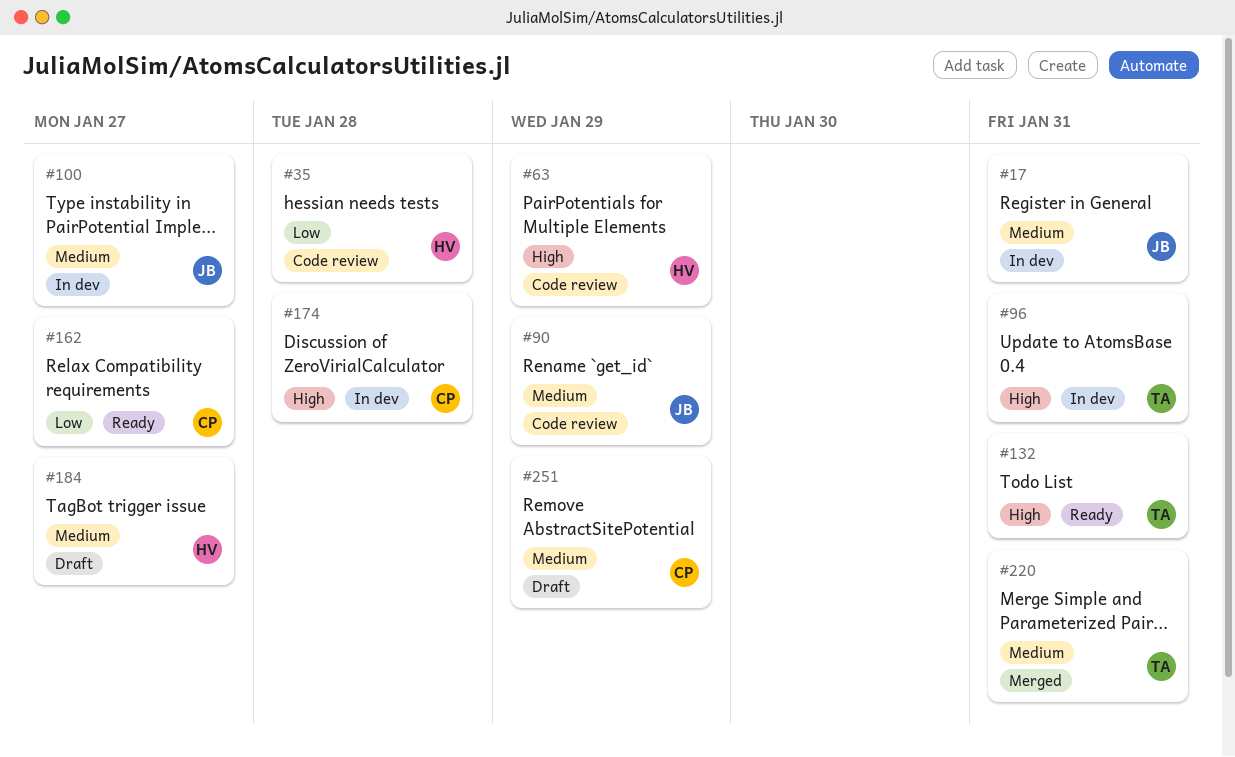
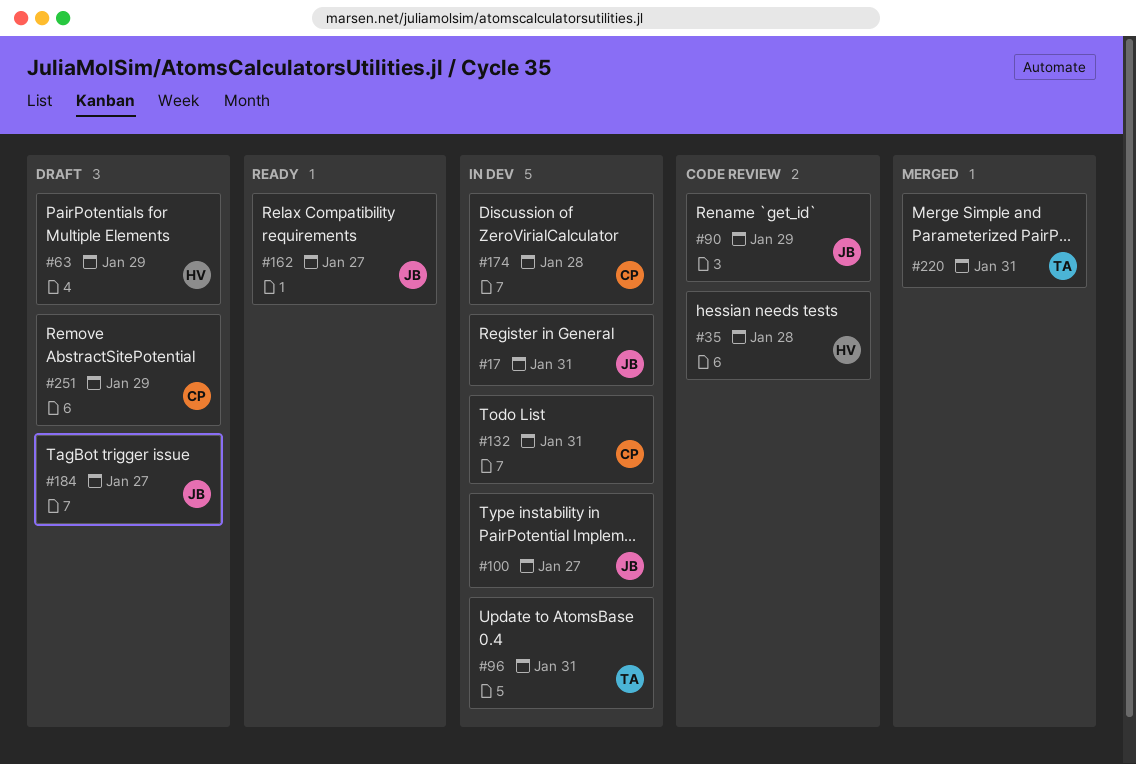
#63, status: Code review -> Draft
#132, status: Ready -> In dev
#132, owner: TA -> CP
#162, owner: CP -> JB
#184, owner: HV -> JB

